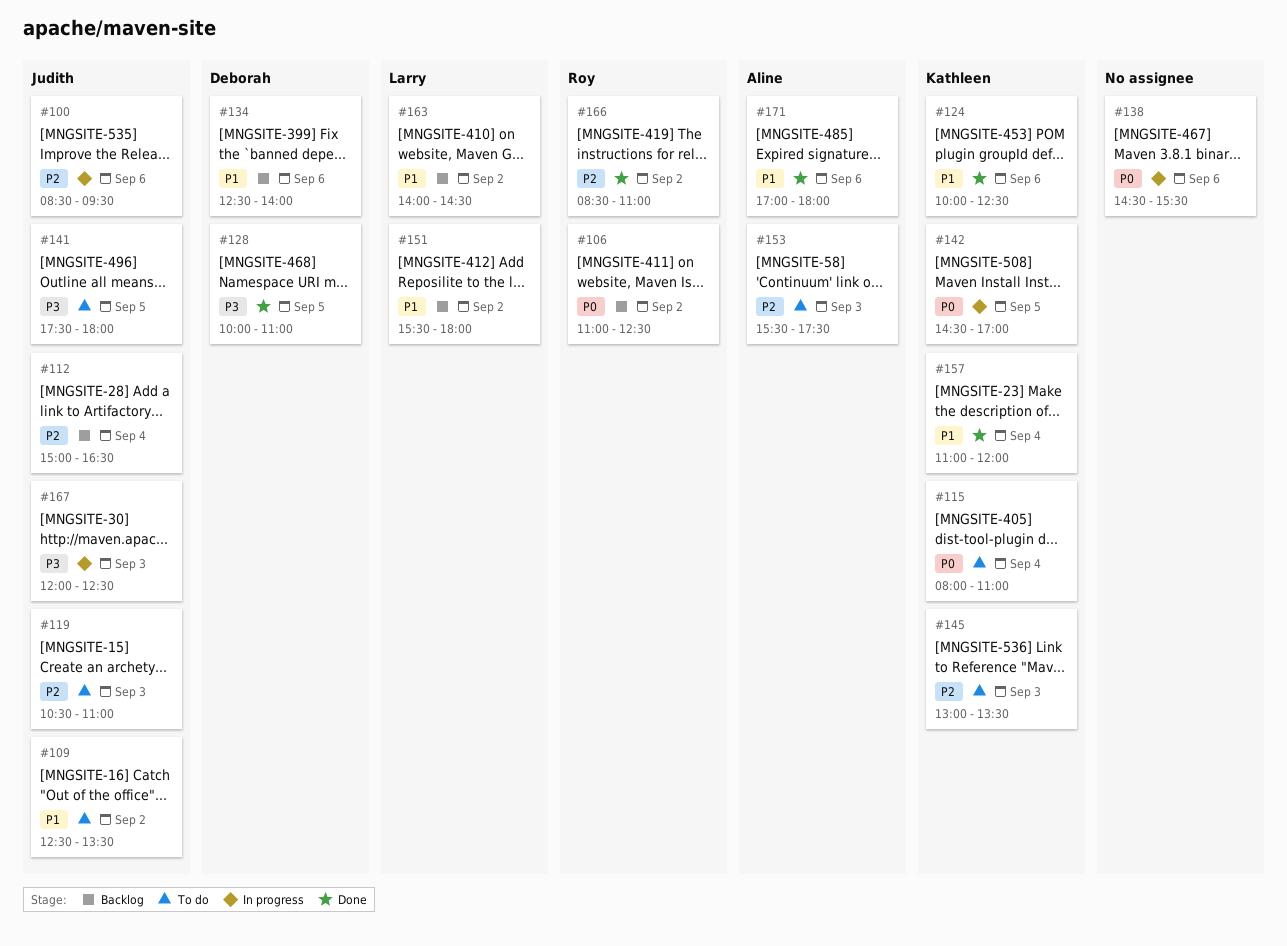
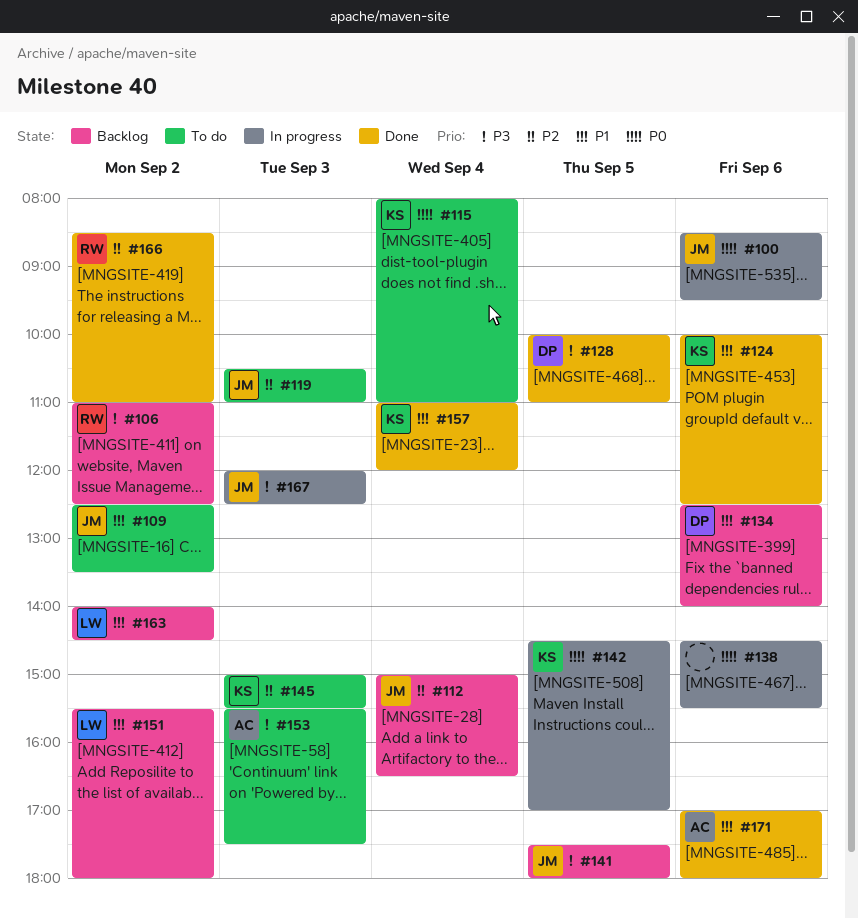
#100, priority: P2 -> P0
#106, priority: P0 -> P3
#141, status: To do -> Backlog
#145, begins: 13:00 -> 15:00
#145, ends: 13:30 -> 15:30
#153, priority: P2 -> P3

